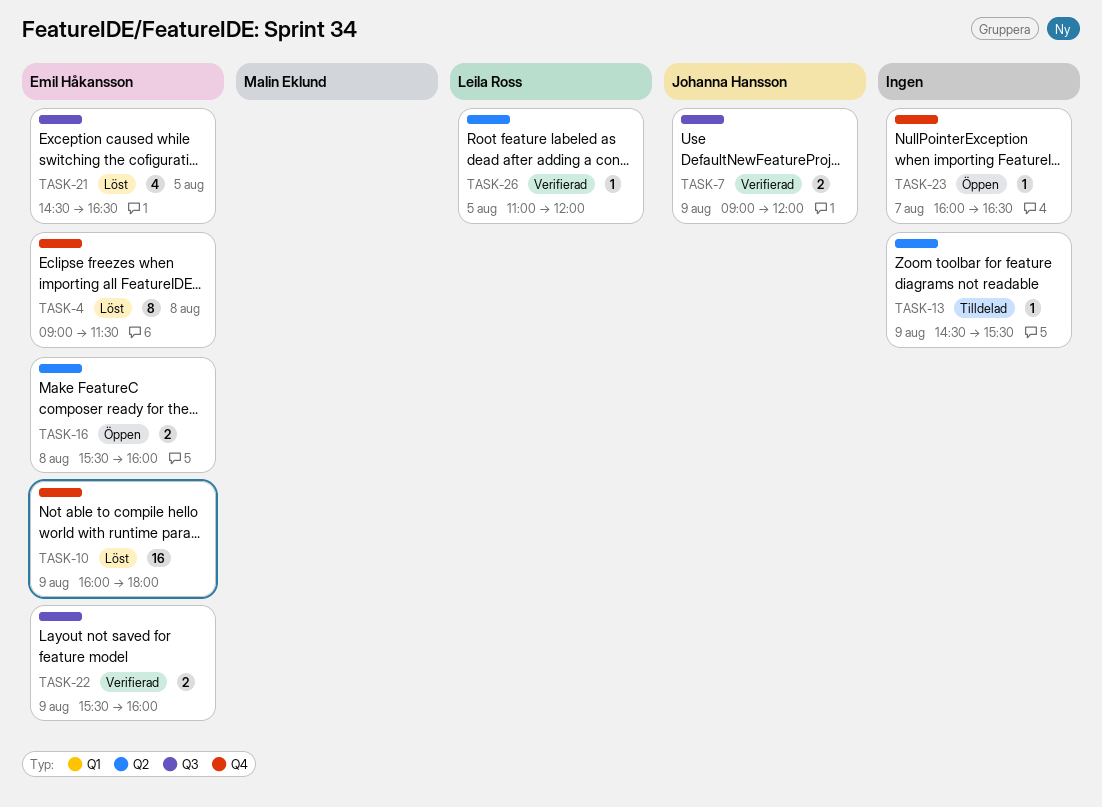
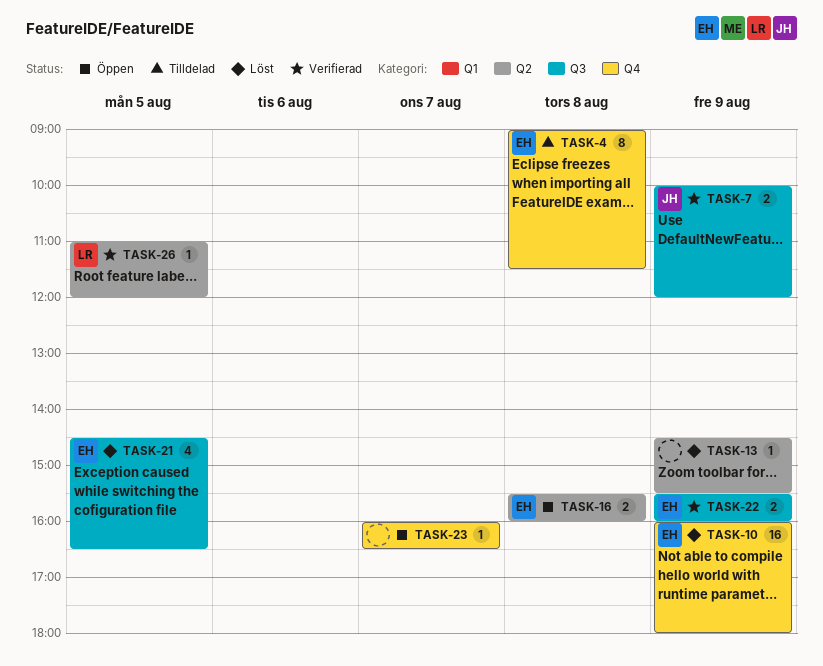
TASK-4, status: Löst -> Tilldelad
TASK-7, begins: 09:00 -> 10:00
TASK-13, status: Tilldelad -> Löst

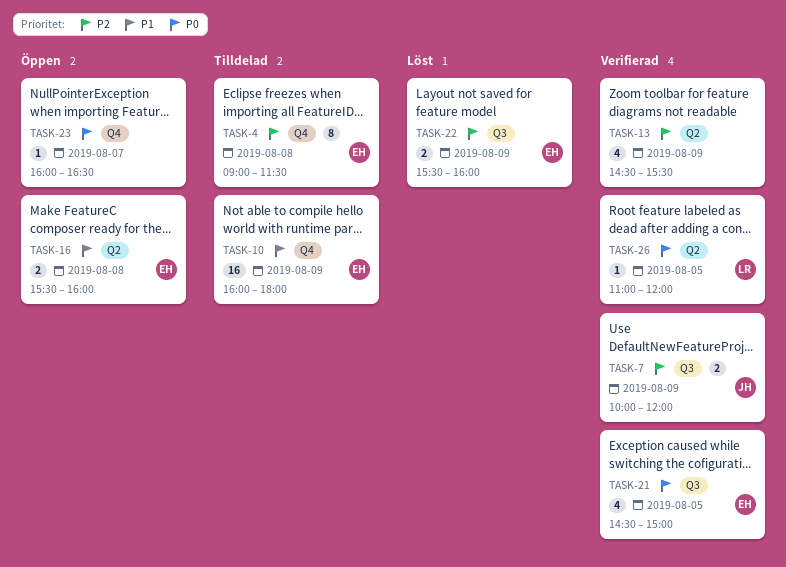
TASK-10, status: Löst -> Tilldelad
TASK-13, status: Löst -> Verifierad
TASK-13, estimate: 1 -> 4
TASK-21, status: Löst -> Verifierad
TASK-21, ends: 16:30 -> 15:00
TASK-22, status: Verifierad -> Löst

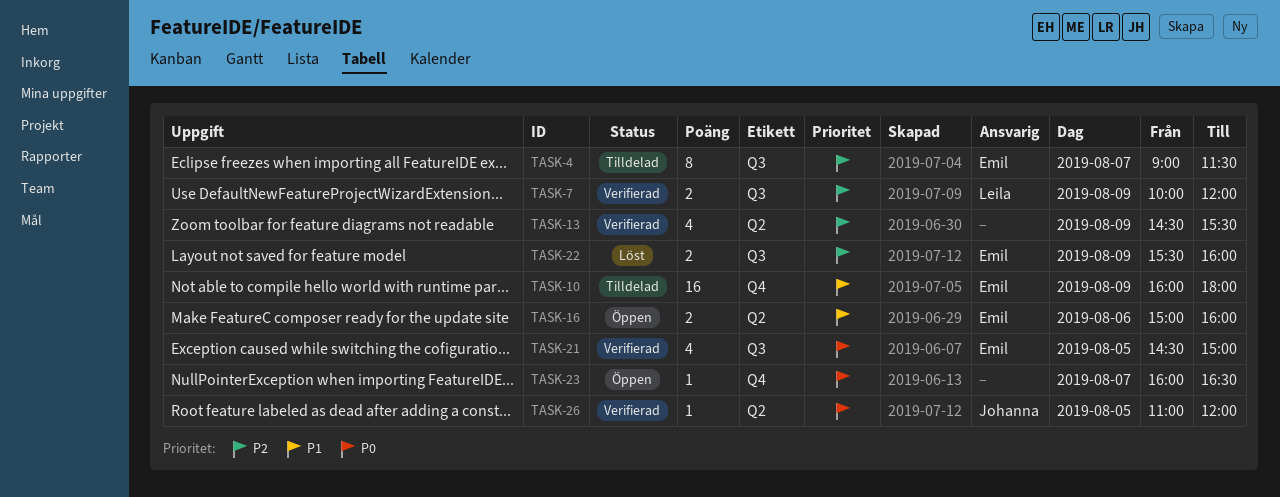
TASK-4, label: Q4 -> Q3
TASK-4, day: Aug 8 -> Aug 7
TASK-7, owner: Johanna -> Leila
TASK-16, day: Aug 8 -> Aug 6
TASK-16, begins: 15:30 -> 15:00
TASK-26, owner: Leila -> Johanna

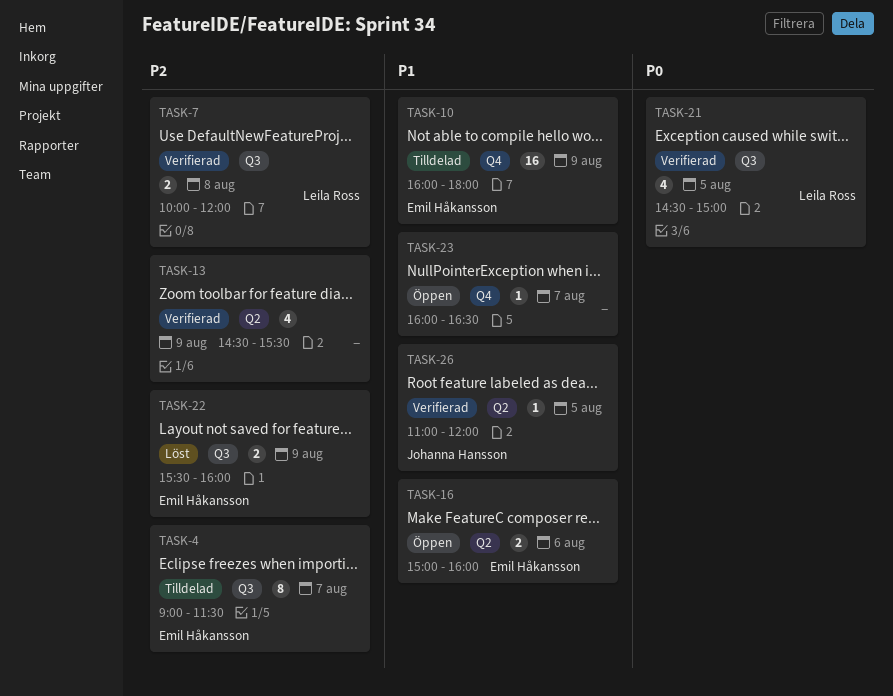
TASK-7, day: Aug 9 -> Aug 8
TASK-21, owner: Emil Håkansson -> Leila Ross
TASK-23, priority: P0 -> P1
TASK-26, priority: P0 -> P1

